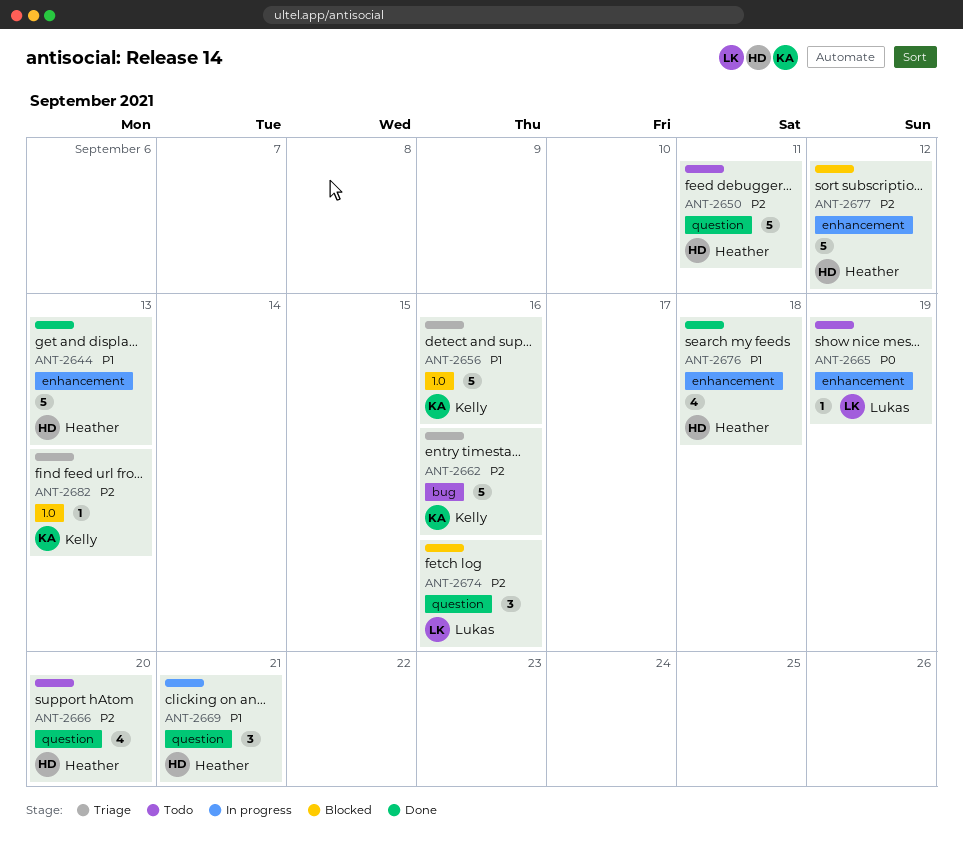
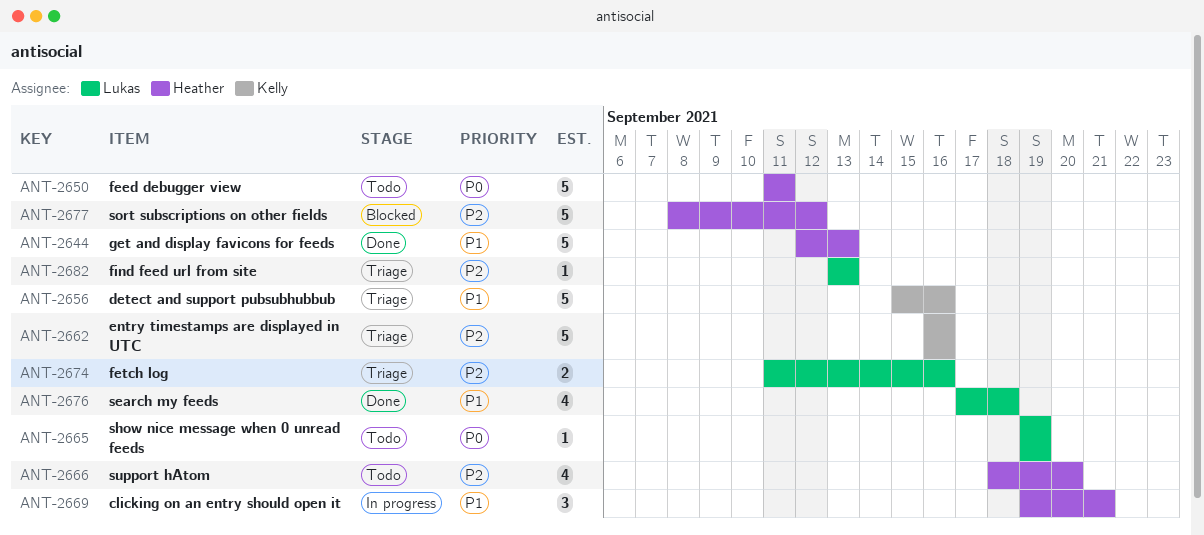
ANT-2650, priority: P2 -> P0
ANT-2674, status: Blocked -> Triage
ANT-2674, estimate: 3 -> 2
ANT-2676, owner: Heather -> Lukas
ANT-2682, owner: Kelly -> Lukas

